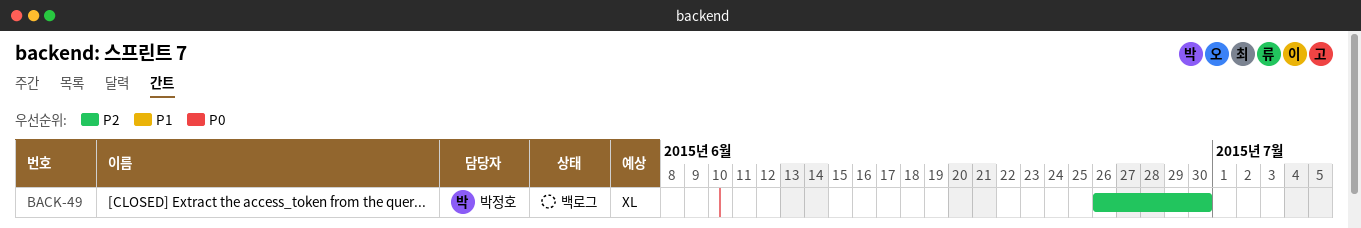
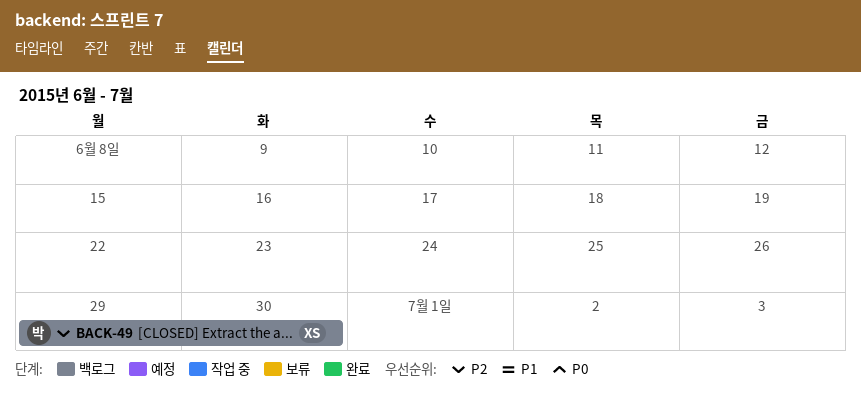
BACK-49, estimate: XL -> XS
BACK-49, start: Jun 26 -> Jun 29

